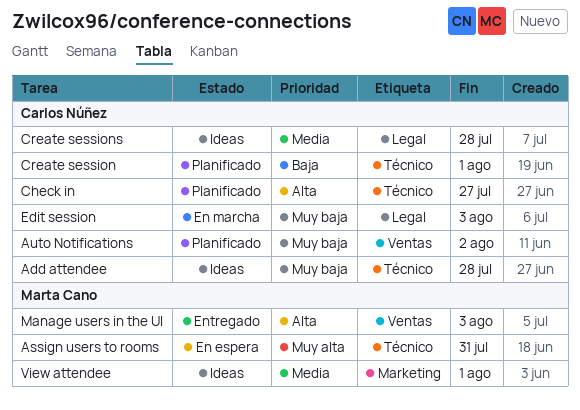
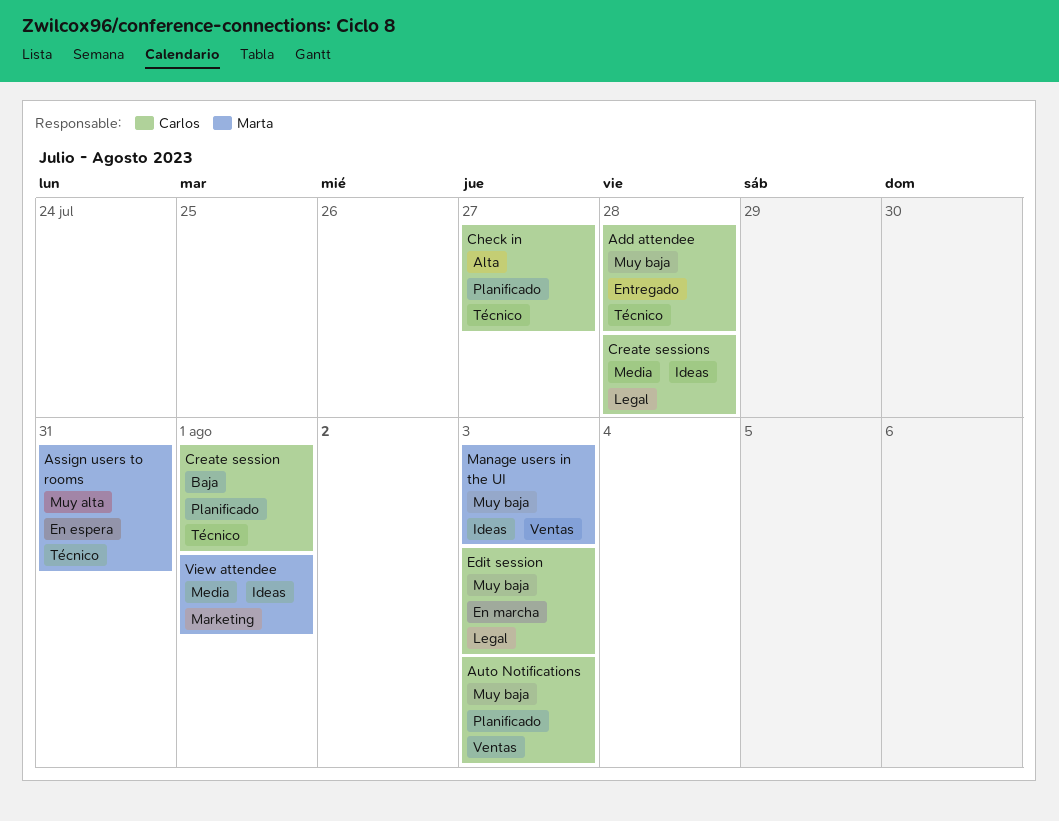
Add attendee, status: Ideas -> Entregado
Auto Notifications, due: Aug 2 -> Aug 3
Manage users in the UI, status: Entregado -> Ideas
Manage users in the UI, priority: Alta -> Muy baja

